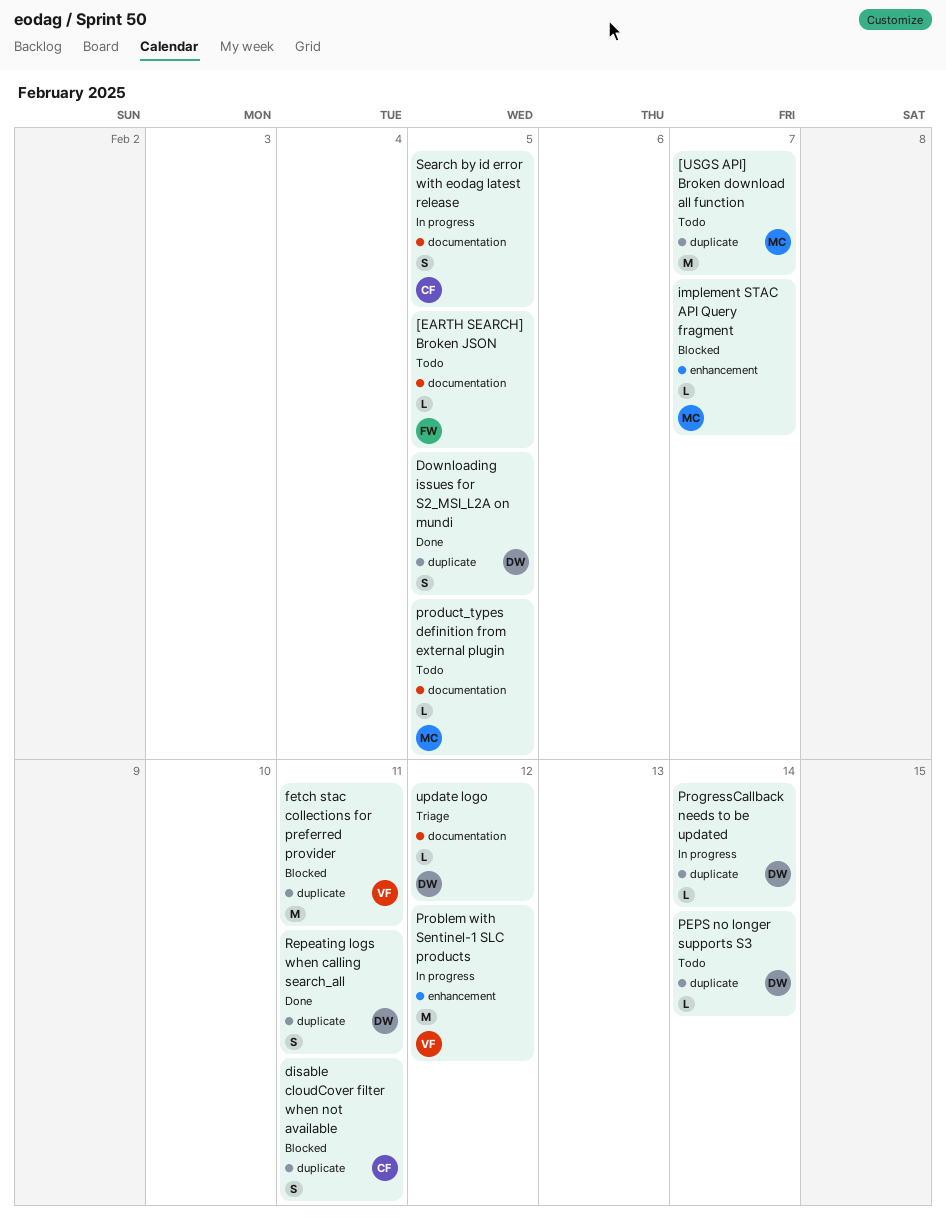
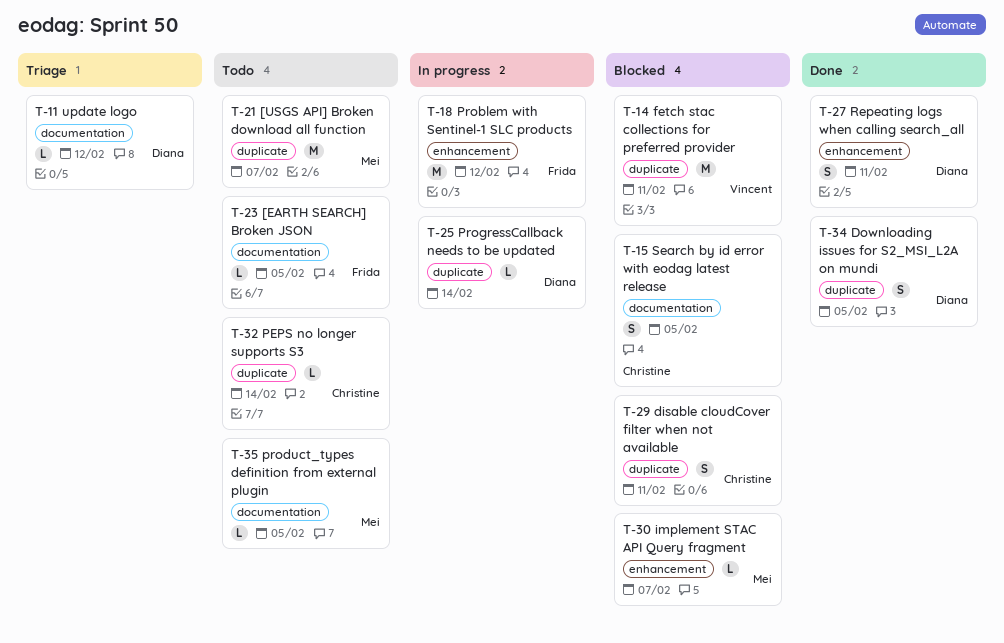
PEPS no longer supports S3, owner: Diana -> Christine
Problem with Sentinel-1 SLC products, owner: Vincent -> Frida
Repeating logs when calling search_all, label: duplicate -> enhancement
Search by id error with eodag latest release, status: In progress -> Blocked

